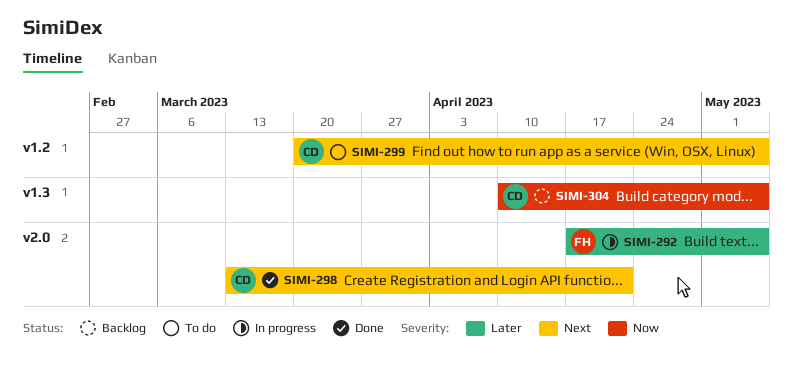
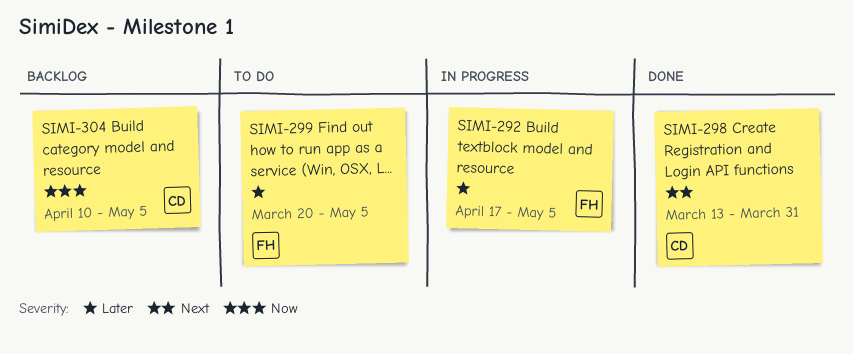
SIMI-298, due: Apr 21 -> Mar 31
SIMI-299, owner: CD -> FH
SIMI-299, priority: Next -> Later

